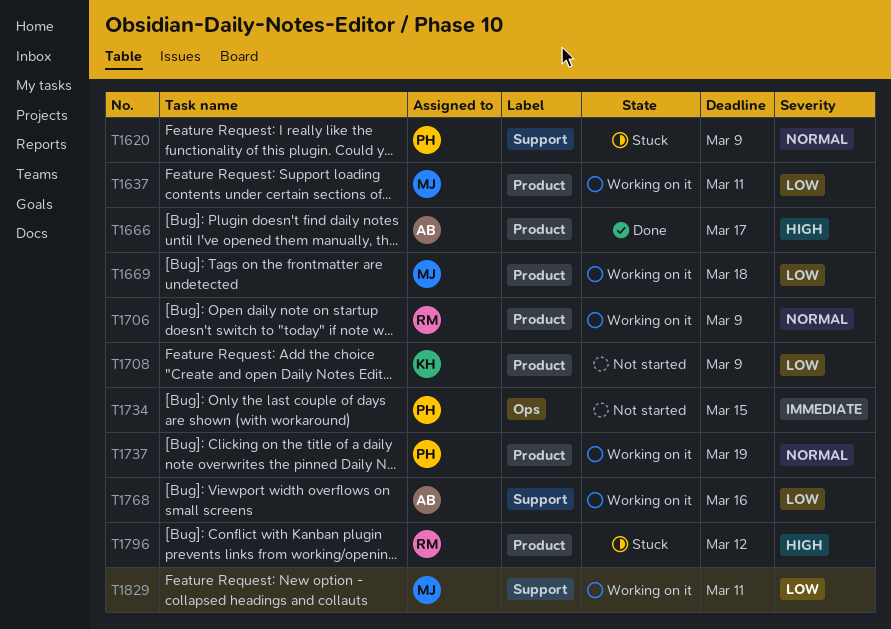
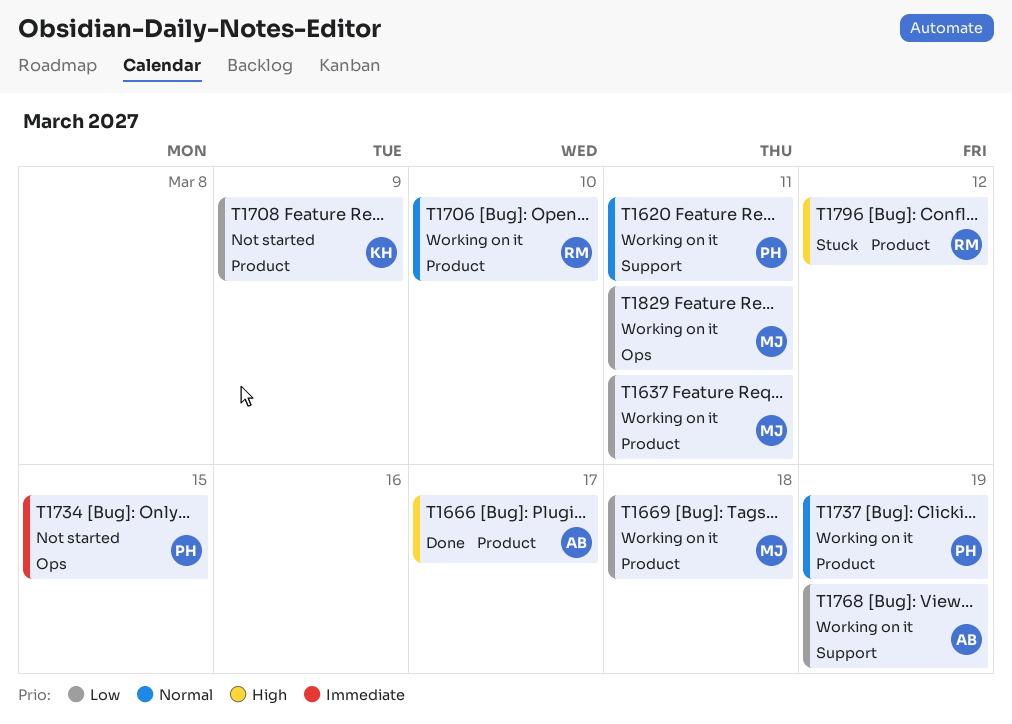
T1620, status: Stuck -> Working on it
T1620, due: Mar 9 -> Mar 11
T1706, due: Mar 9 -> Mar 10
T1768, due: Mar 16 -> Mar 19
T1829, label: Support -> Ops

